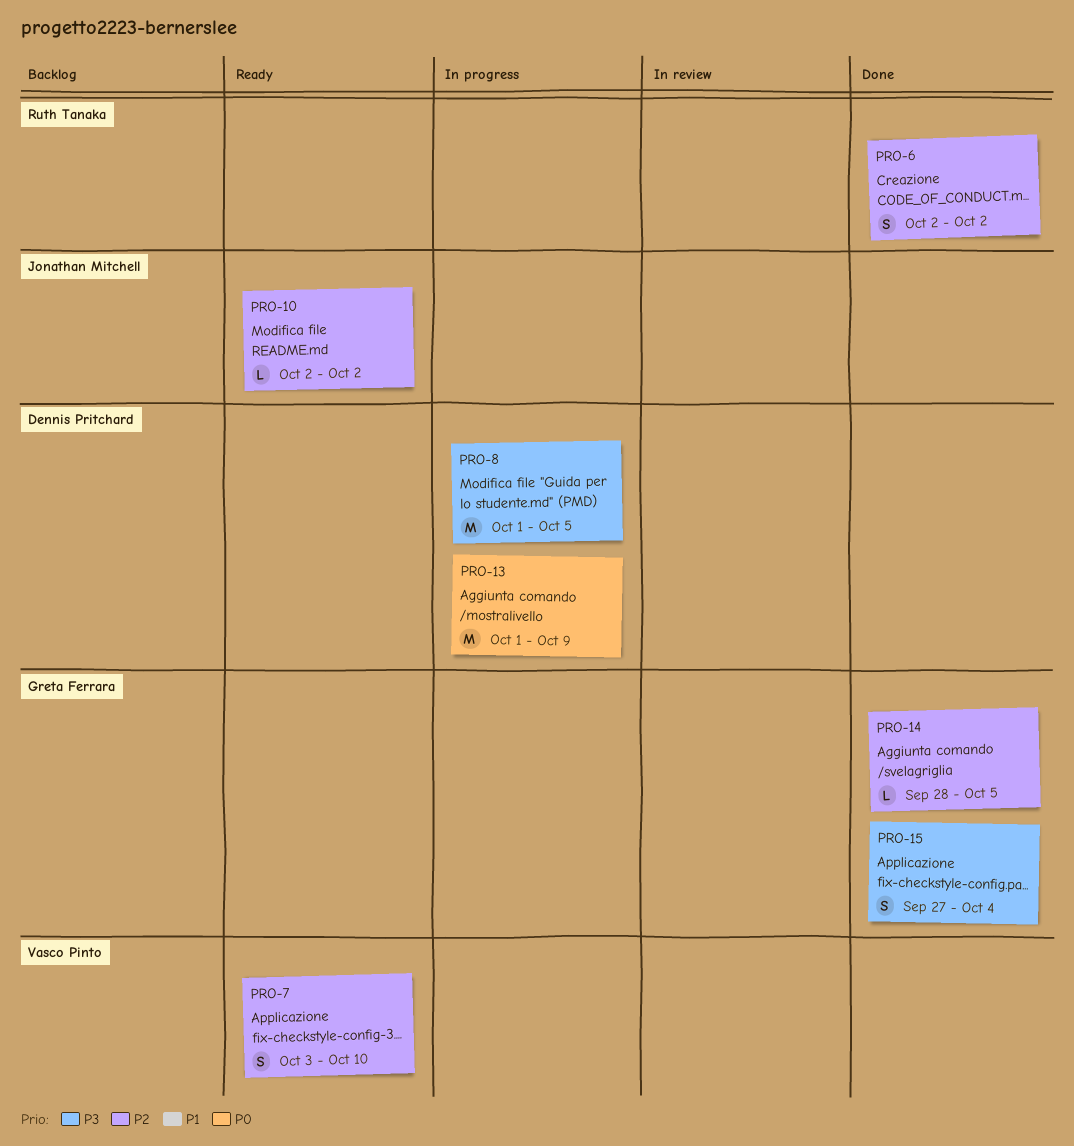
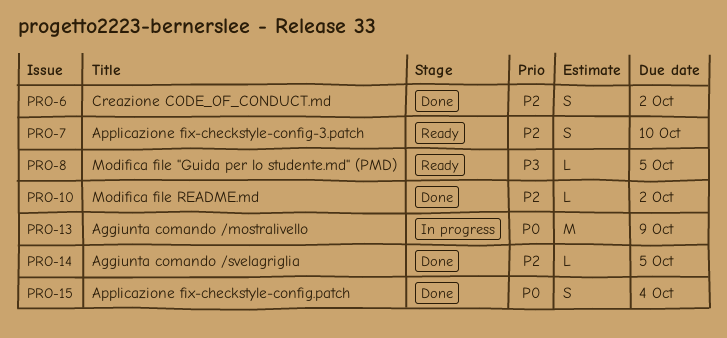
PRO-8, status: In progress -> Ready
PRO-8, estimate: M -> L
PRO-10, status: Ready -> Done
PRO-15, priority: P3 -> P0

